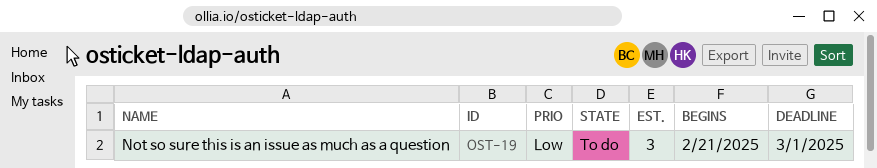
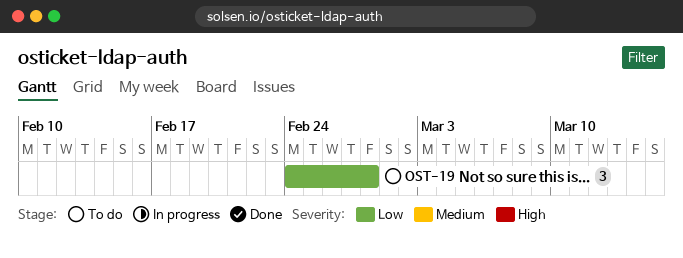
OST-19, start: Feb 21 -> Feb 24
OST-19, due: Mar 1 -> Feb 28

